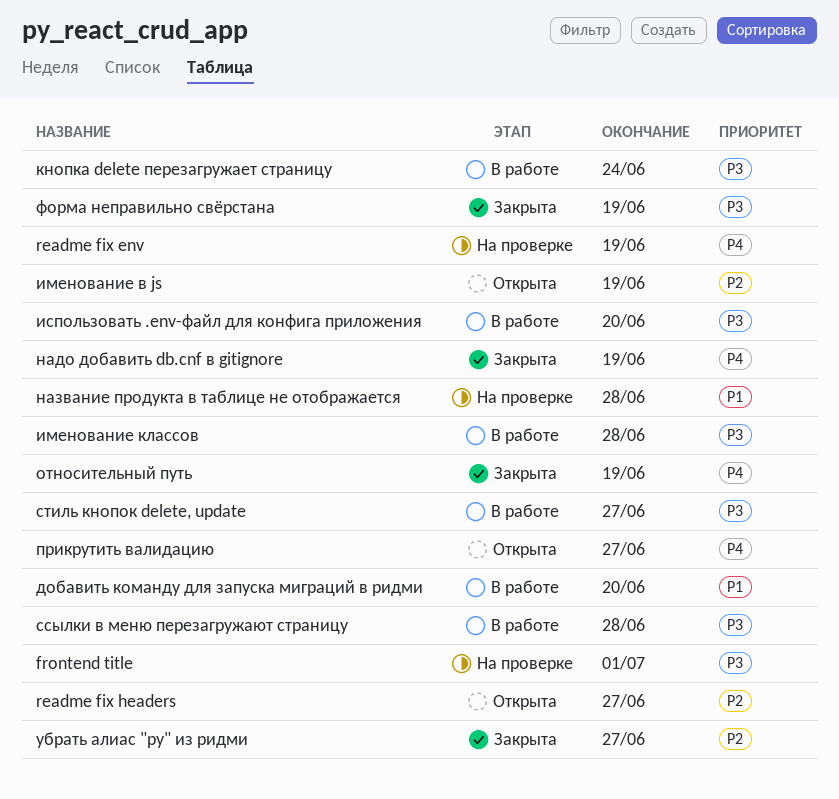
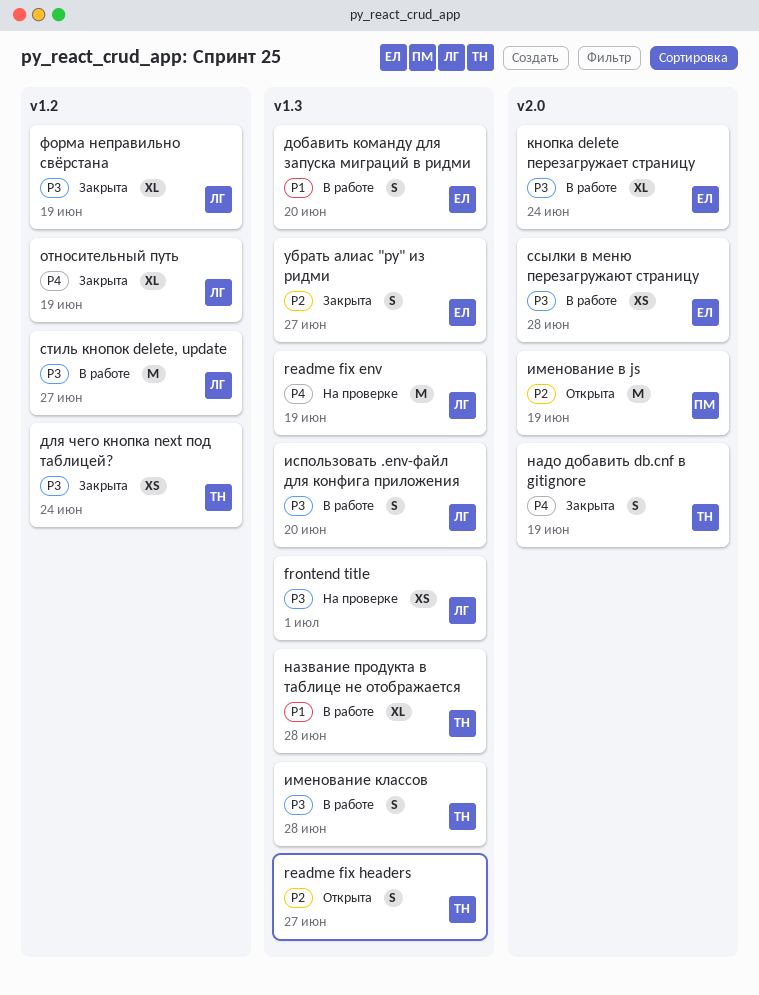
для чего кнопка next под таблицей?: none -> present
название продукта в таблице не отображается, status: На проверке -> В работе
прикрутить валидацию: present -> none

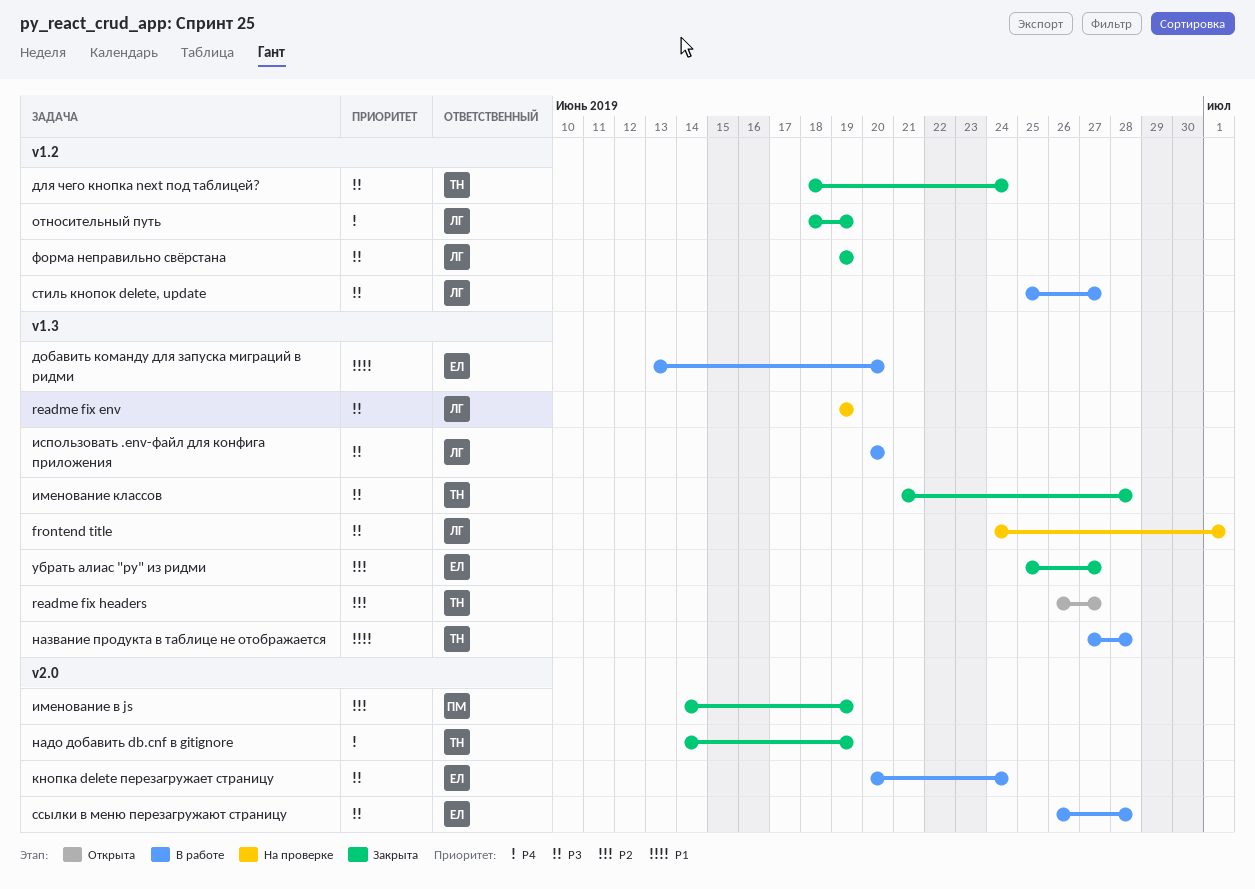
readme fix env, priority: P4 -> P3
именование в js, status: Открыта -> Закрыта
именование классов, status: В работе -> Закрыта

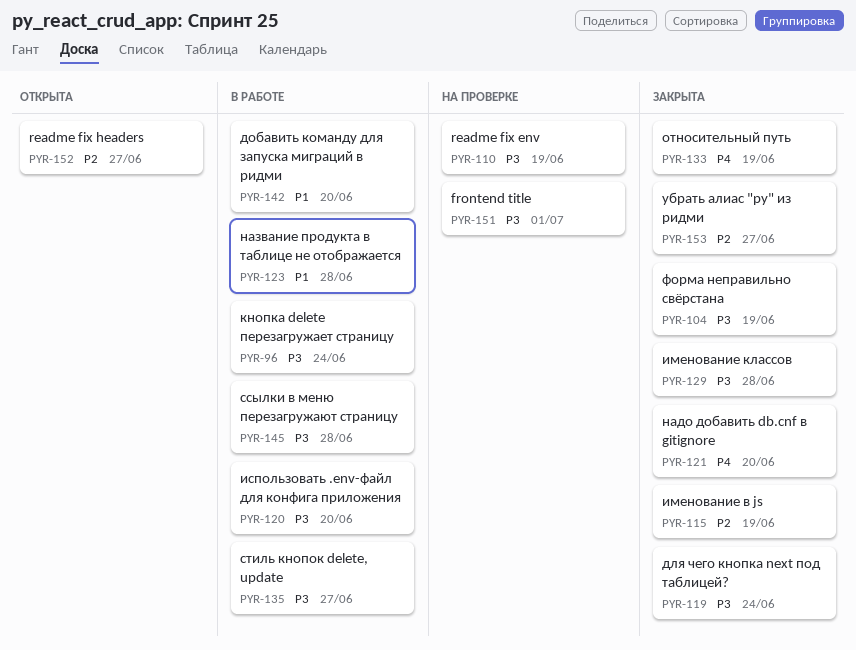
надо добавить db.cnf в gitignore, due: Jun 19 -> Jun 20

